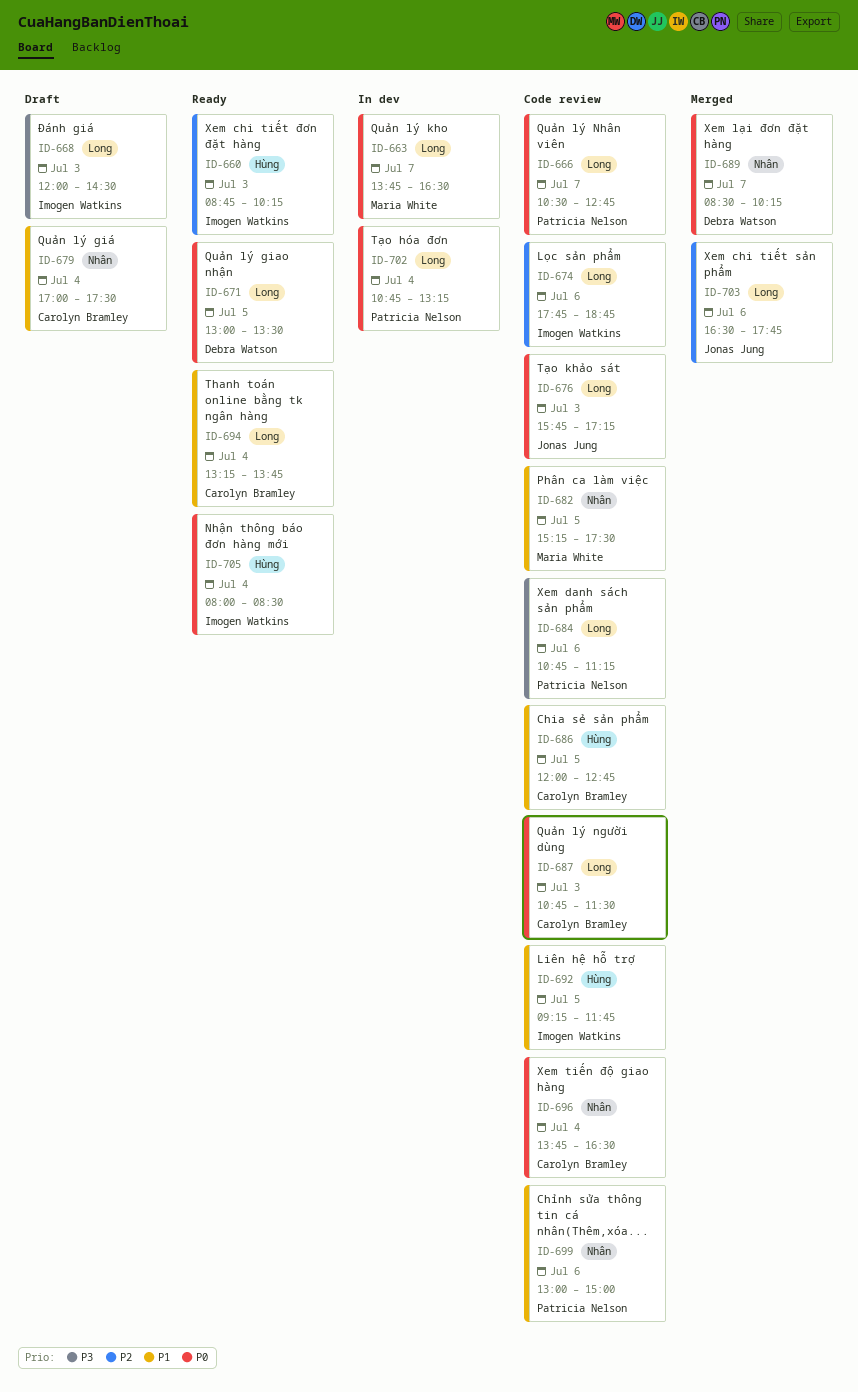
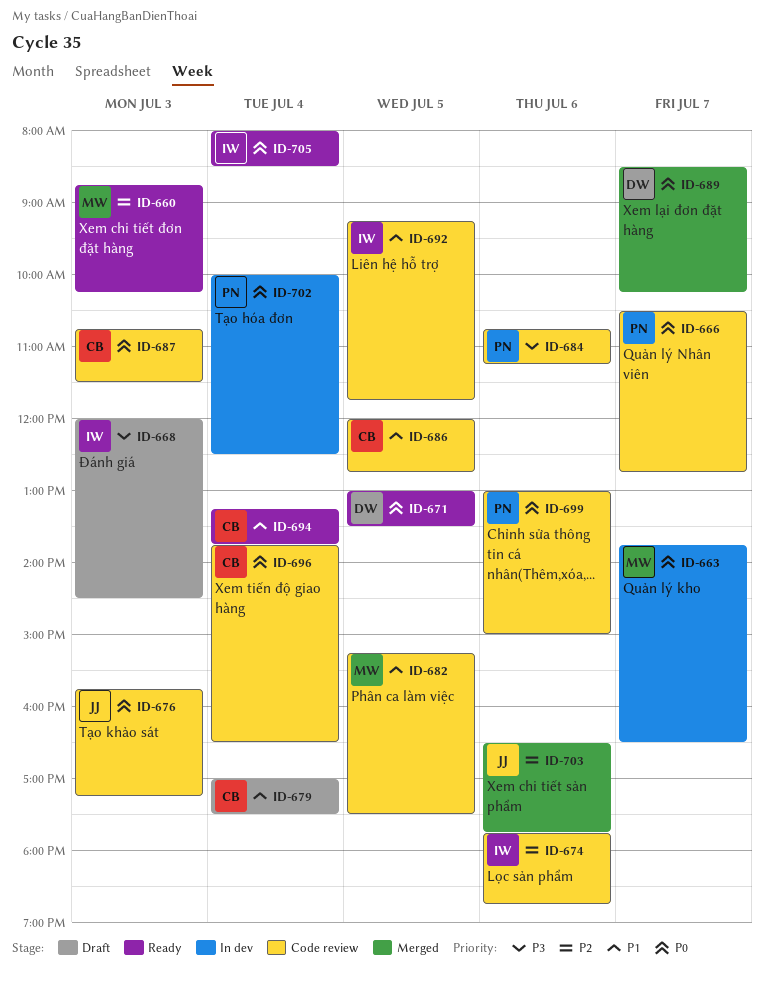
ID-660, owner: Imogen Watkins -> Maria White
ID-699, priority: P1 -> P0
ID-702, begins: 10:45 -> 10:00
ID-702, ends: 13:15 -> 12:30

